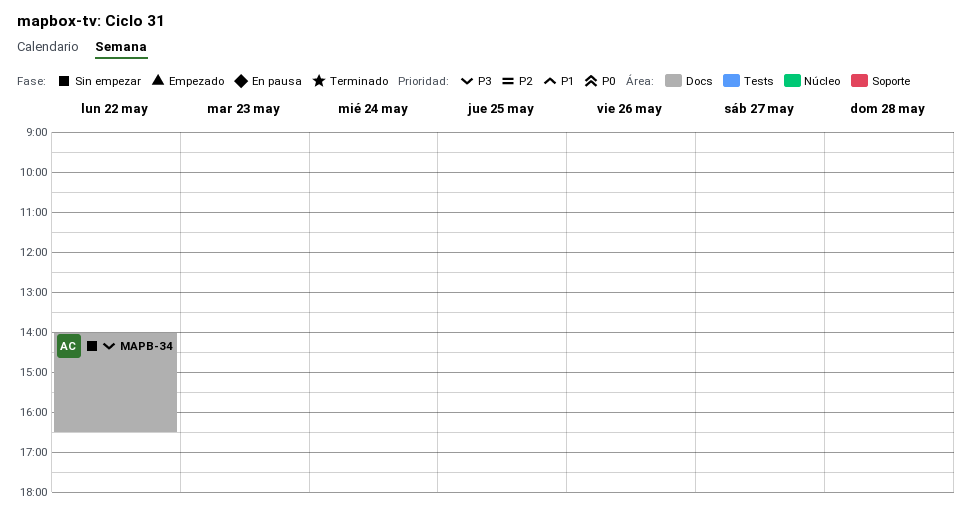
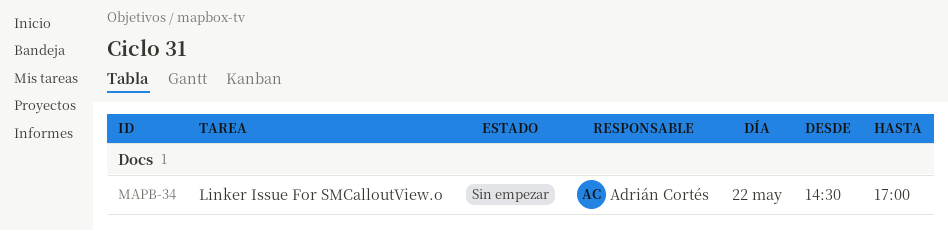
MAPB-34, begins: 14:00 -> 14:30
MAPB-34, ends: 16:30 -> 17:00

